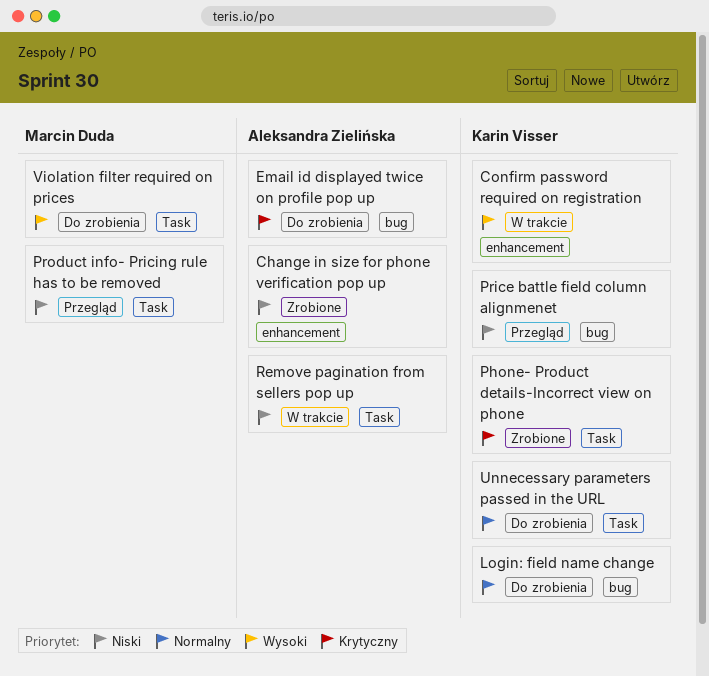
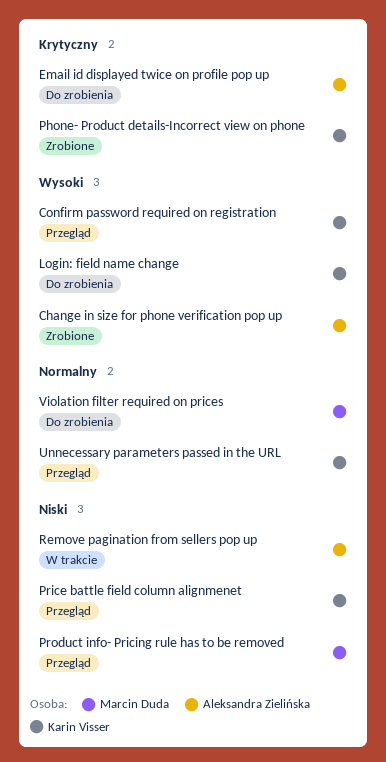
Change in size for phone verification pop up, priority: Niski -> Wysoki
Confirm password required on registration, status: W trakcie -> Przegląd
Login: field name change, priority: Normalny -> Wysoki
Unnecessary parameters passed in the URL, status: Do zrobienia -> Przegląd
Violation filter required on prices, priority: Wysoki -> Normalny

